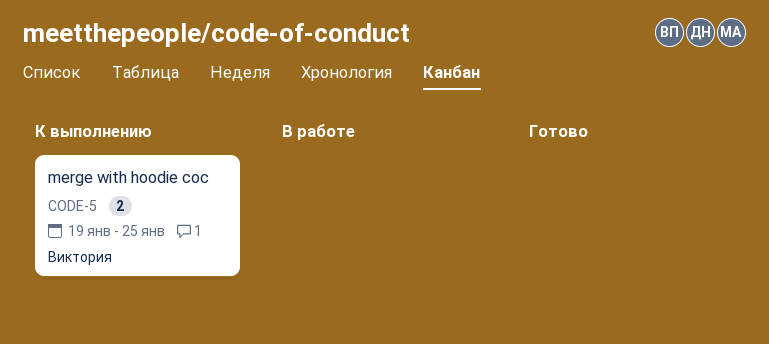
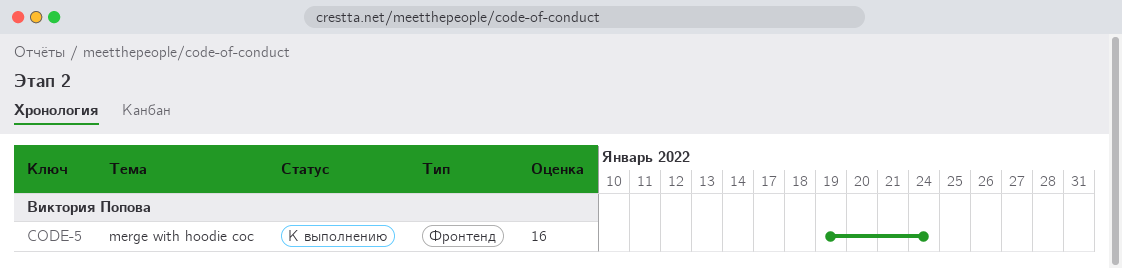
CODE-5, estimate: 2 -> 16
CODE-5, due: Jan 25 -> Jan 24

